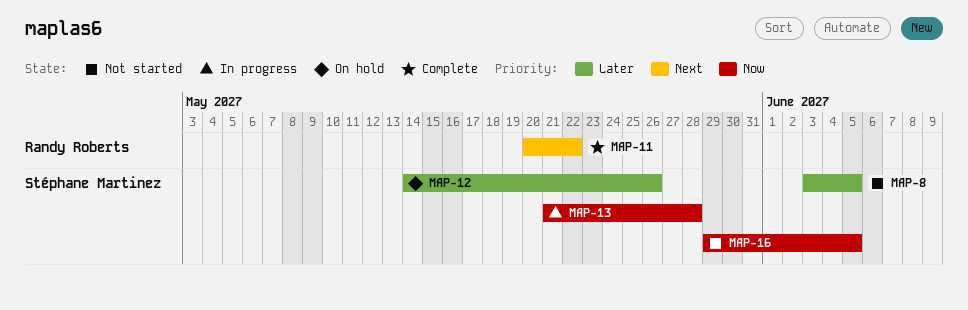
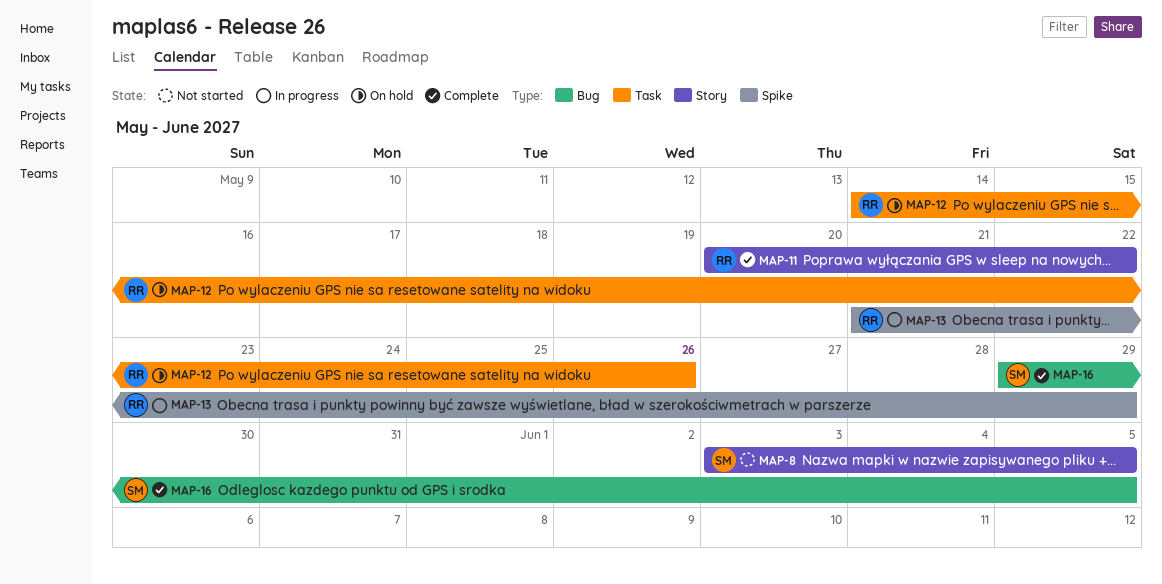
MAP-12, owner: Stéphane Martinez -> Randy Roberts
MAP-13, owner: Stéphane Martinez -> Randy Roberts
MAP-13, due: May 28 -> May 29
MAP-16, status: Not started -> Complete

